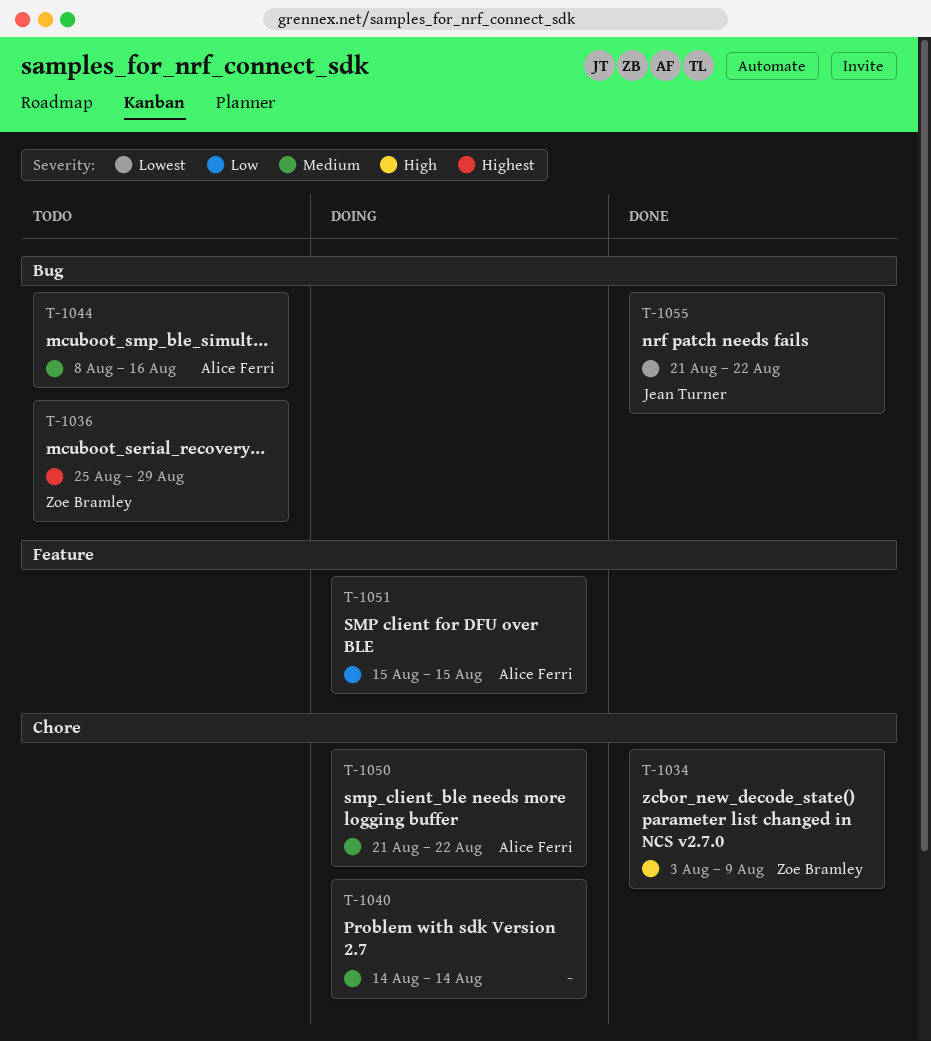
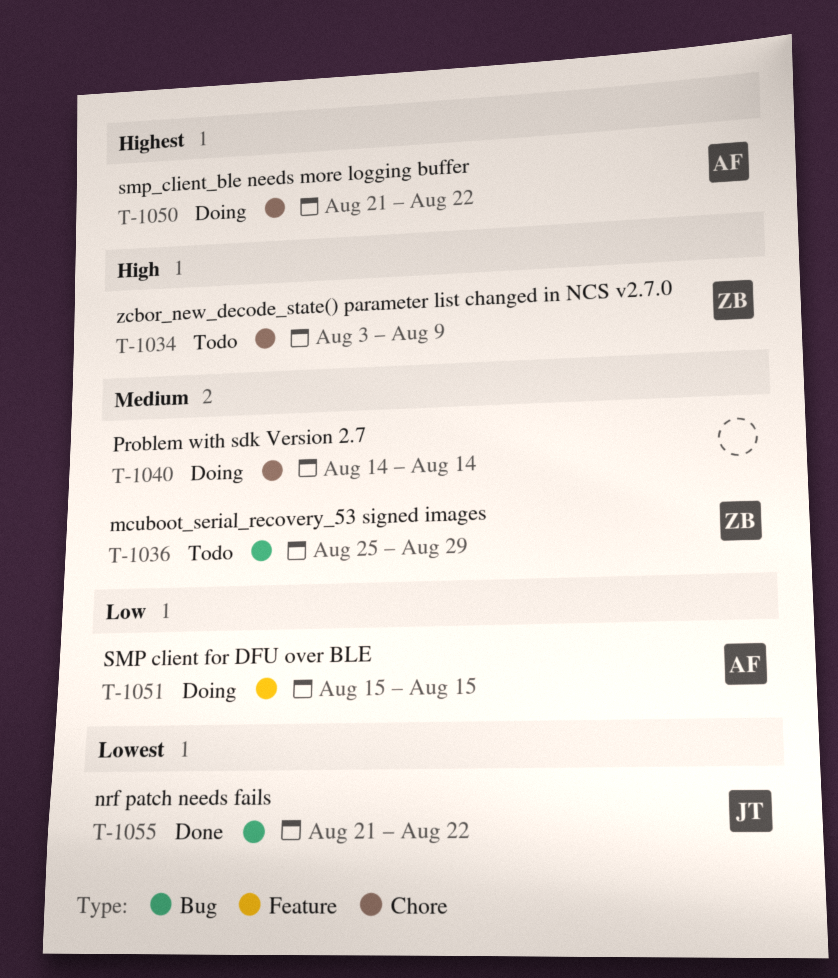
T-1034, status: Done -> Todo
T-1036, priority: Highest -> Medium
T-1044: present -> none
T-1050, priority: Medium -> Highest

